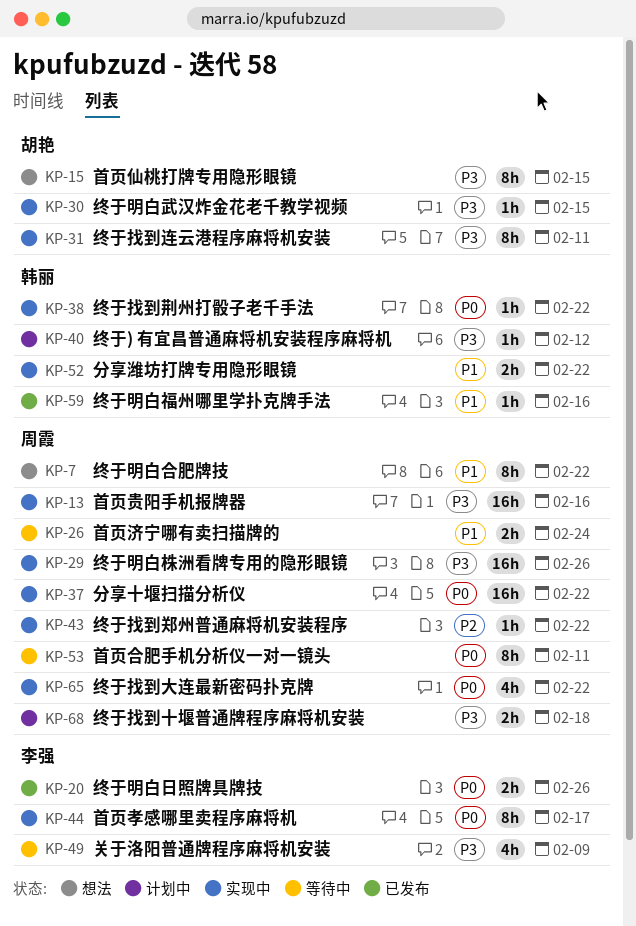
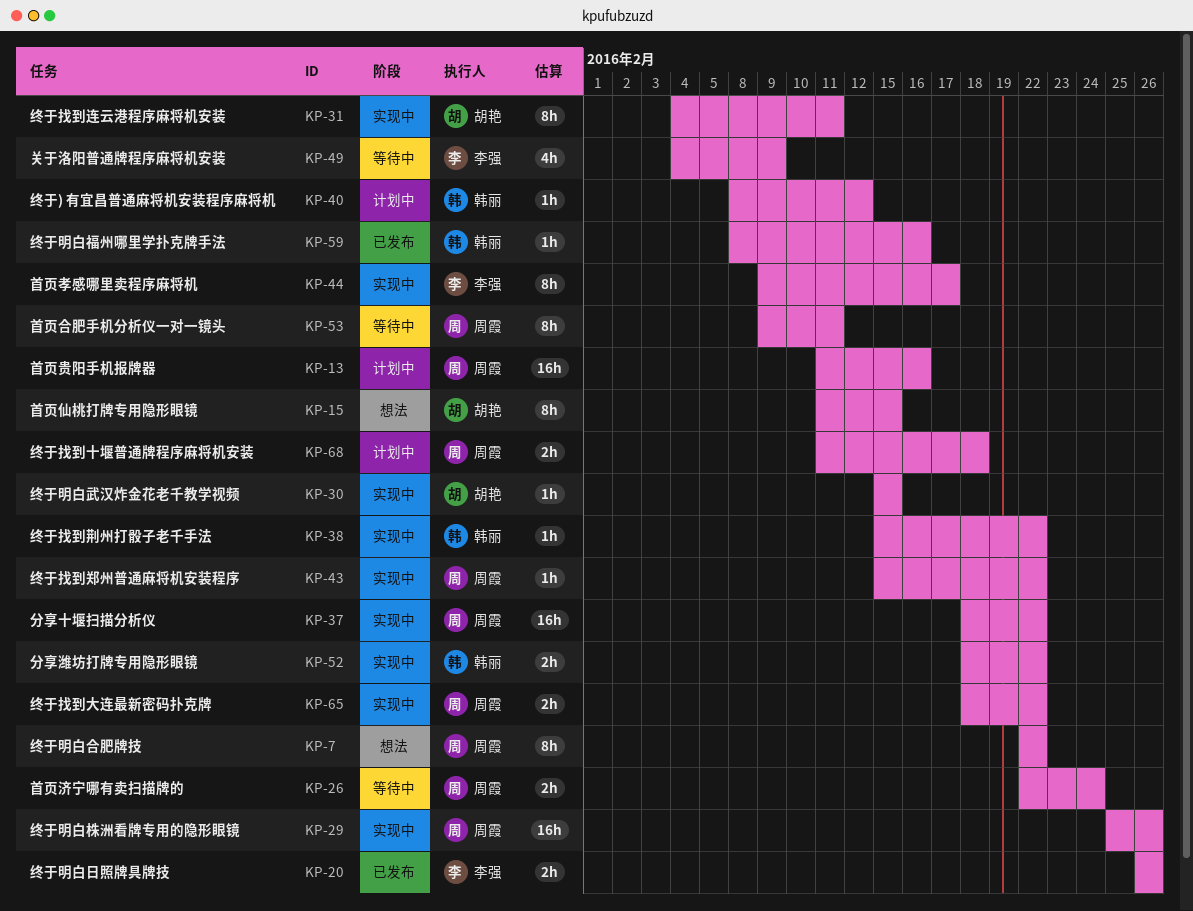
KP-13, status: 实现中 -> 计划中
KP-65, estimate: 4h -> 2h

